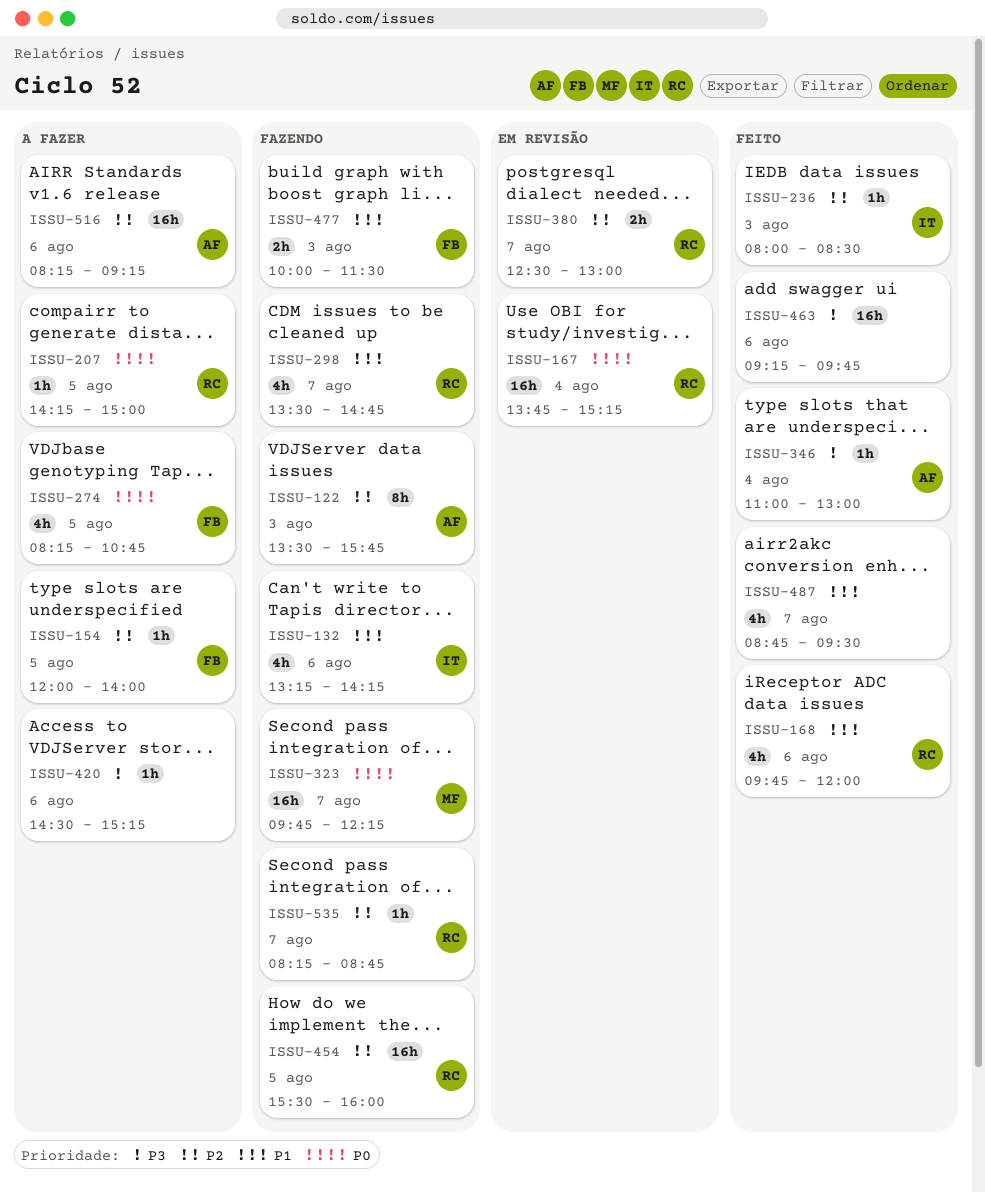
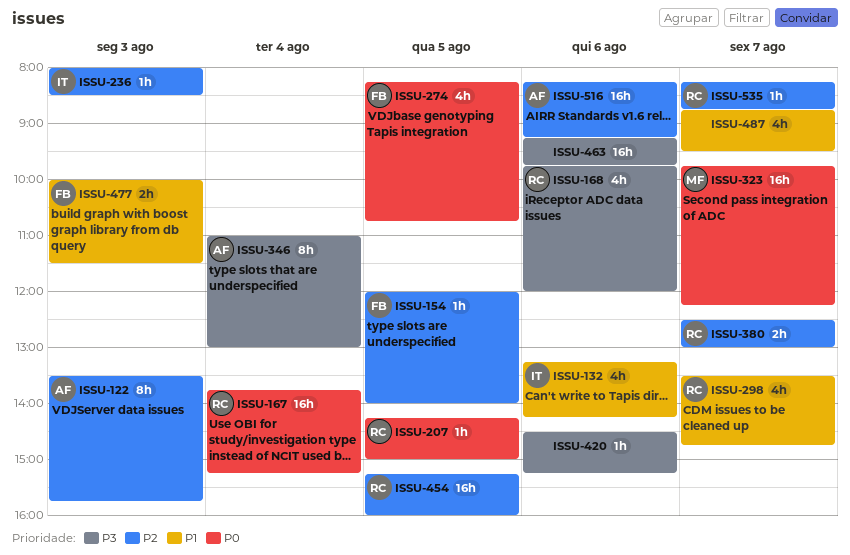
ISSU-168, priority: P1 -> P3
ISSU-346, estimate: 1h -> 8h
ISSU-454, begins: 15:30 -> 15:15

